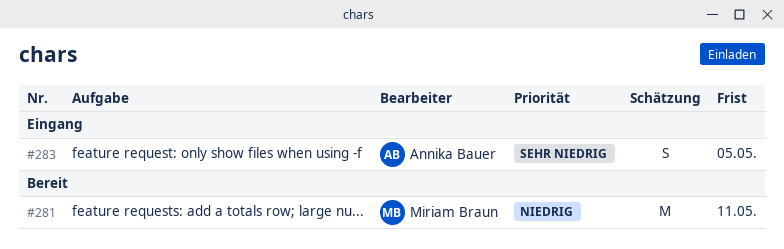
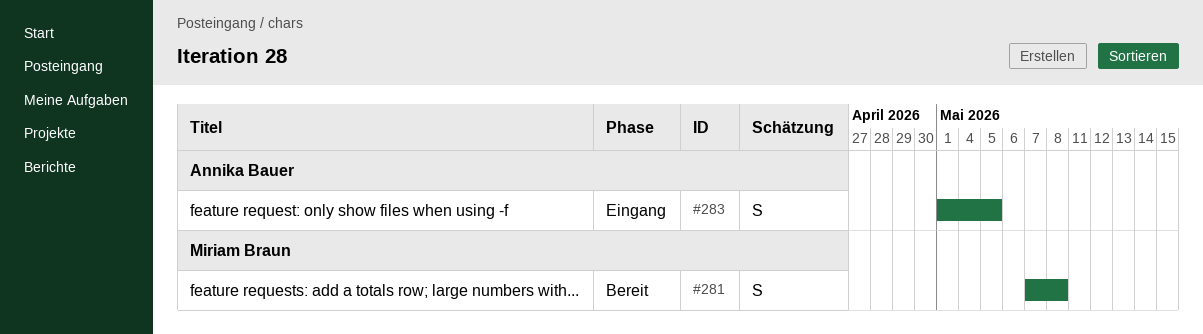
#281, estimate: M -> S
#281, due: May 11 -> May 8

